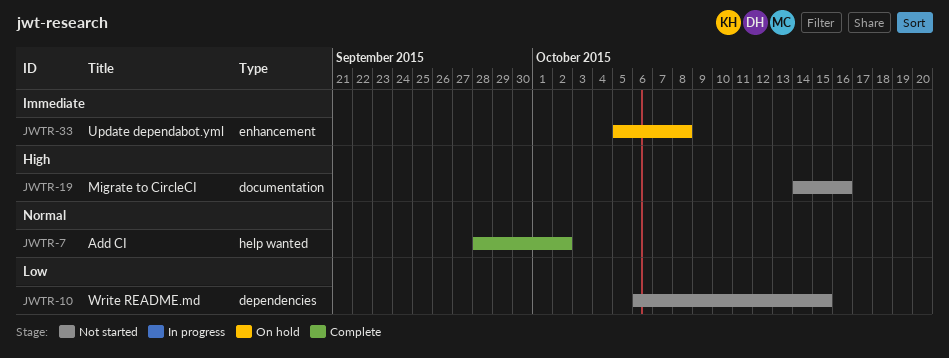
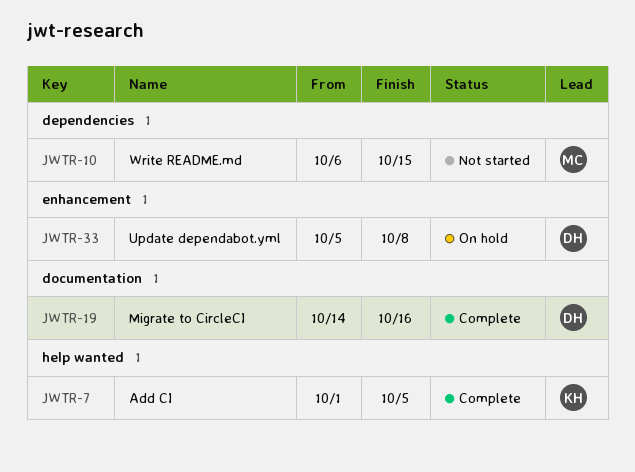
JWTR-7, start: Sep 28 -> Oct 1
JWTR-7, due: Oct 2 -> Oct 5
JWTR-19, status: Not started -> Complete

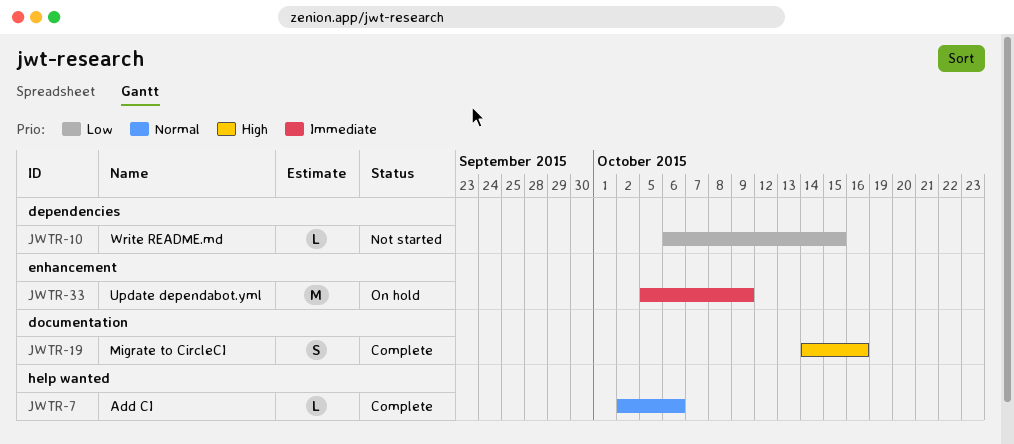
JWTR-7, start: Oct 1 -> Oct 2
JWTR-7, due: Oct 5 -> Oct 6
JWTR-33, due: Oct 8 -> Oct 9

